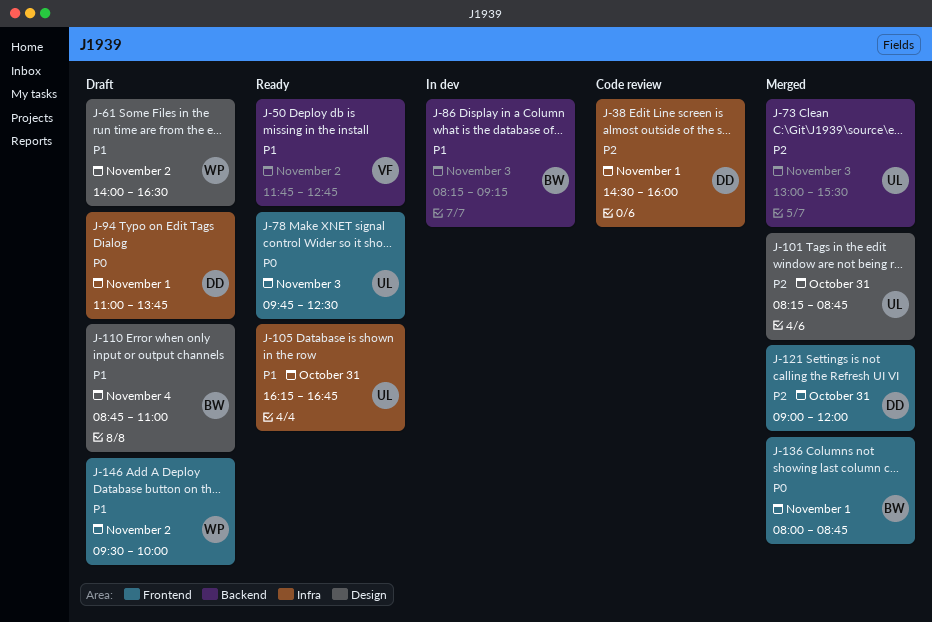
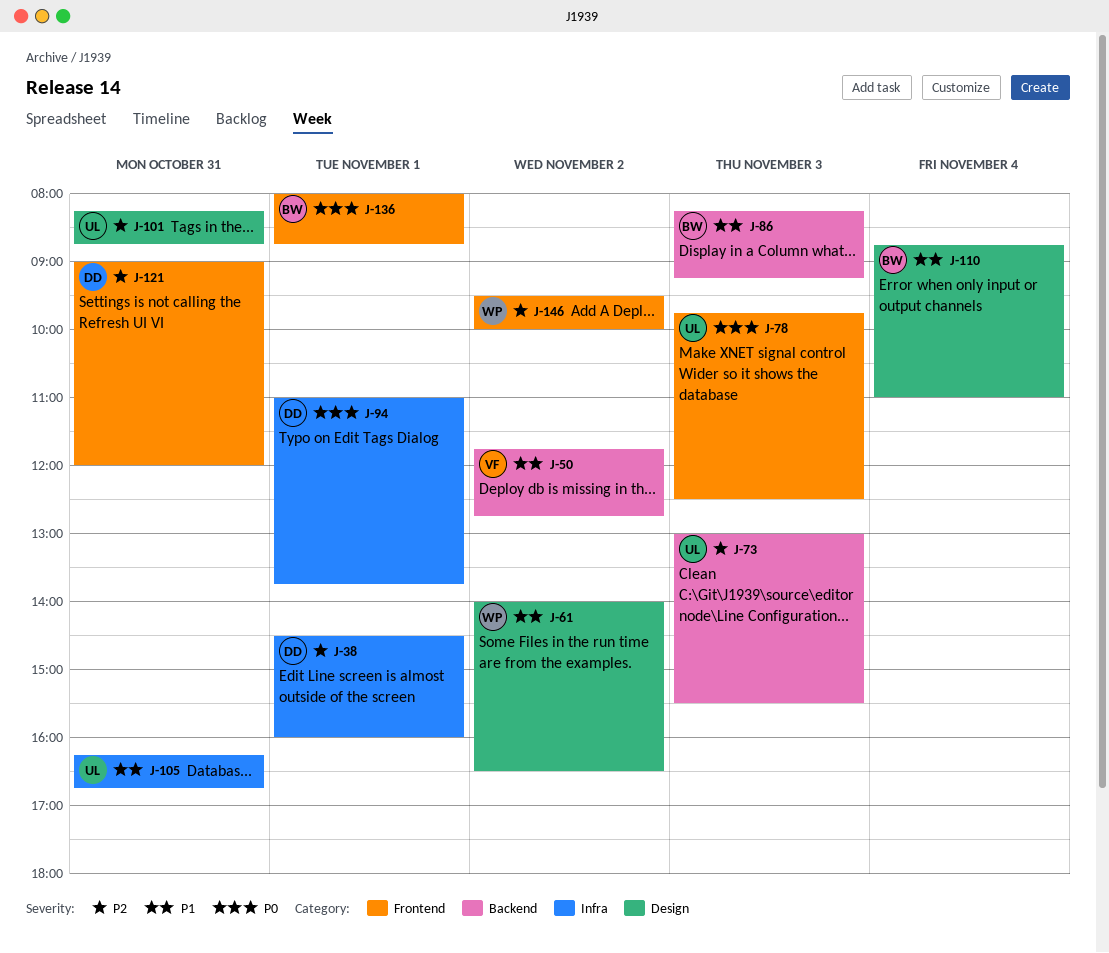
J-146, priority: P1 -> P2

